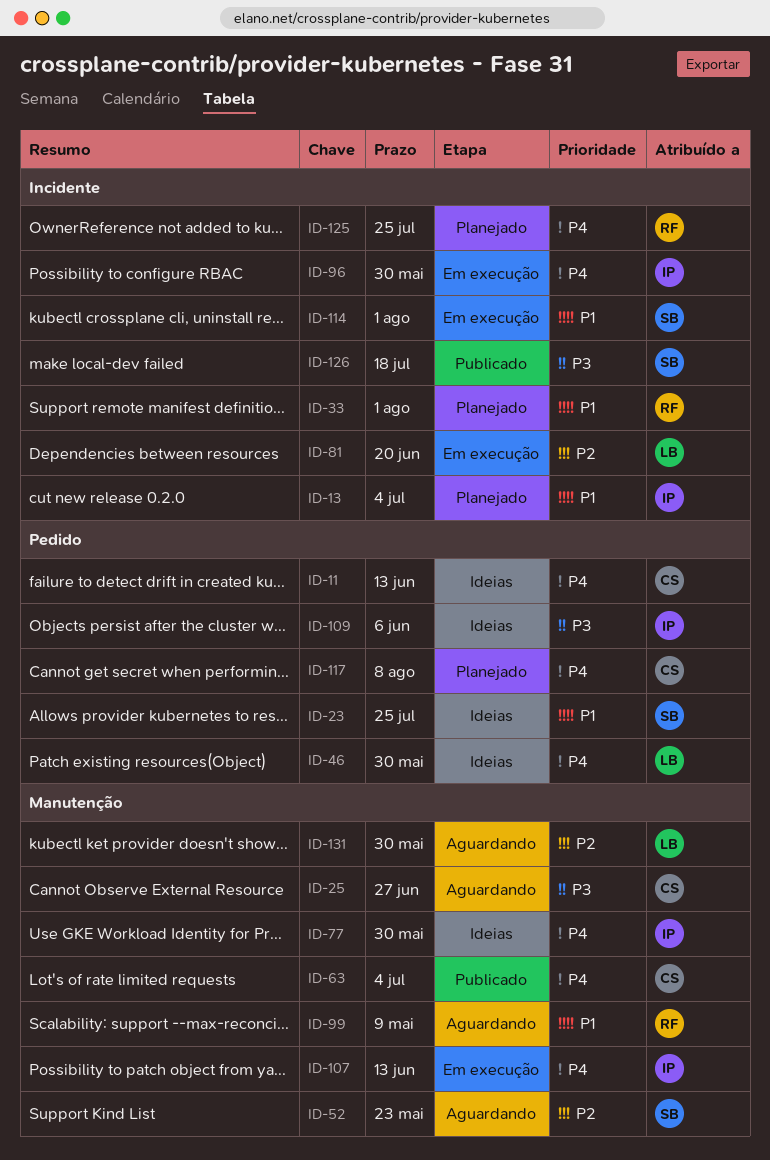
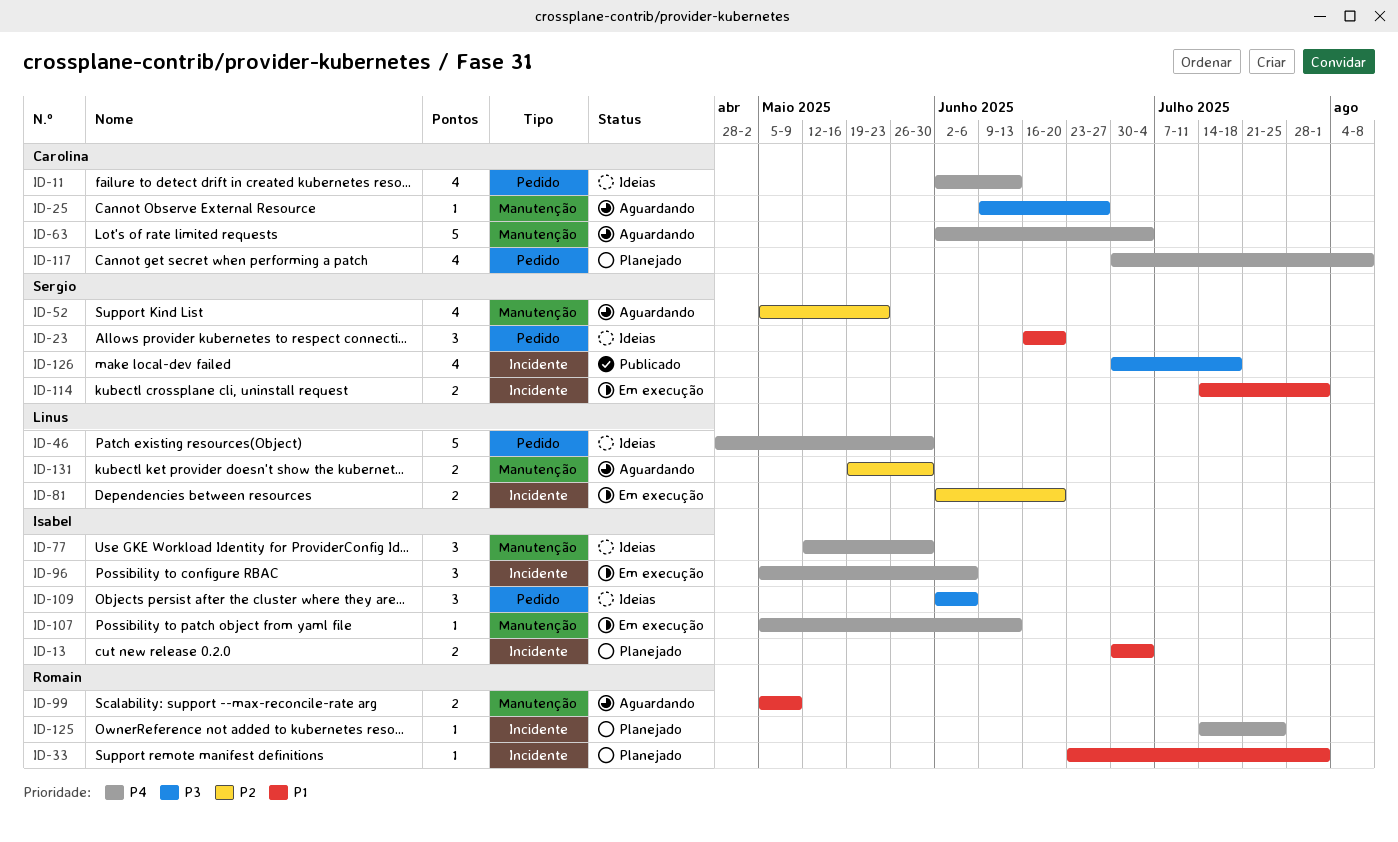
ID-23, due: Jul 25 -> Jun 20
ID-63, status: Publicado -> Aguardando
ID-96, due: May 30 -> Jun 6

